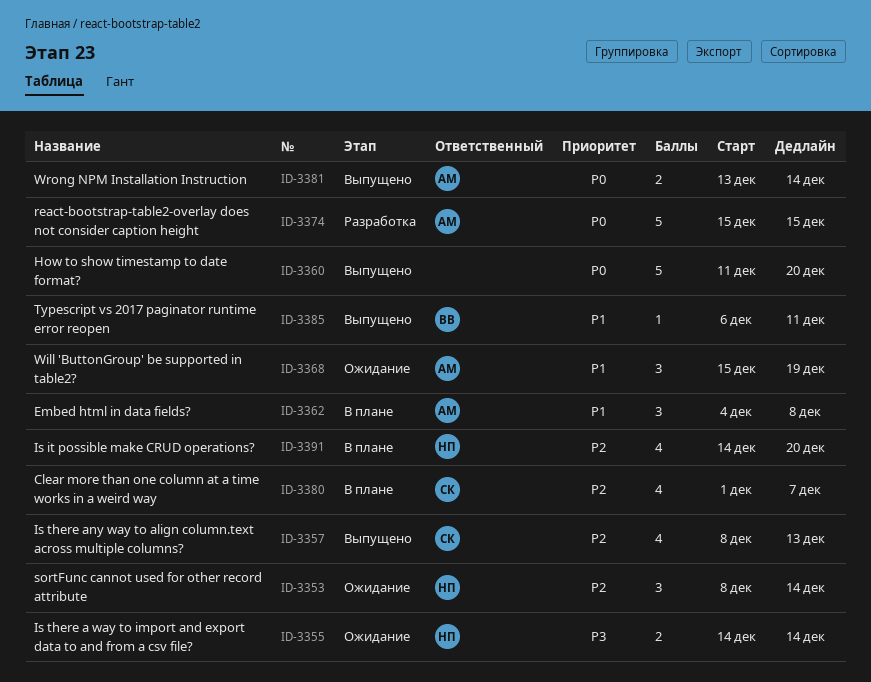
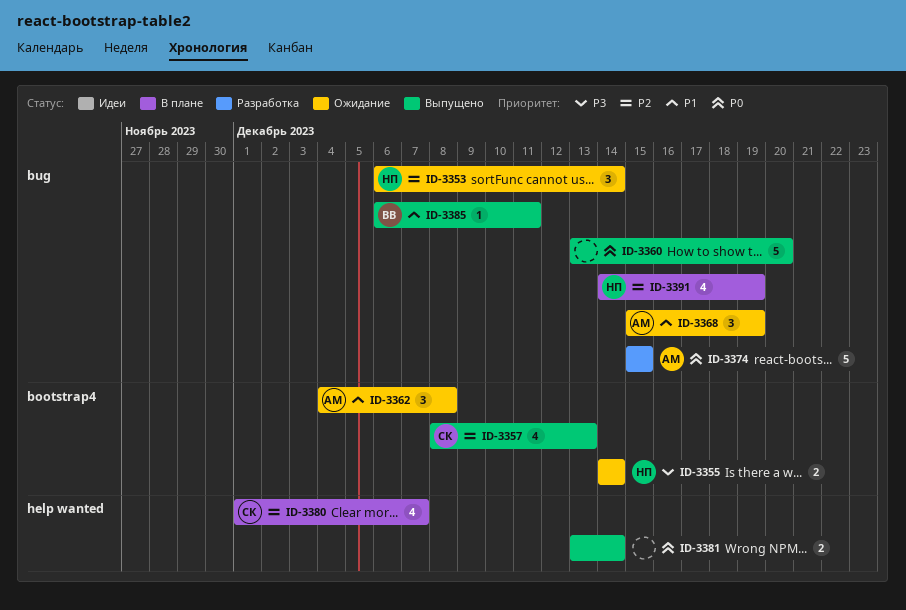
ID-3353, start: Dec 8 -> Dec 6
ID-3360, start: Dec 11 -> Dec 13
ID-3362, status: В плане -> Ожидание
ID-3381, owner: АМ -> none
ID-3391, due: Dec 20 -> Dec 19

